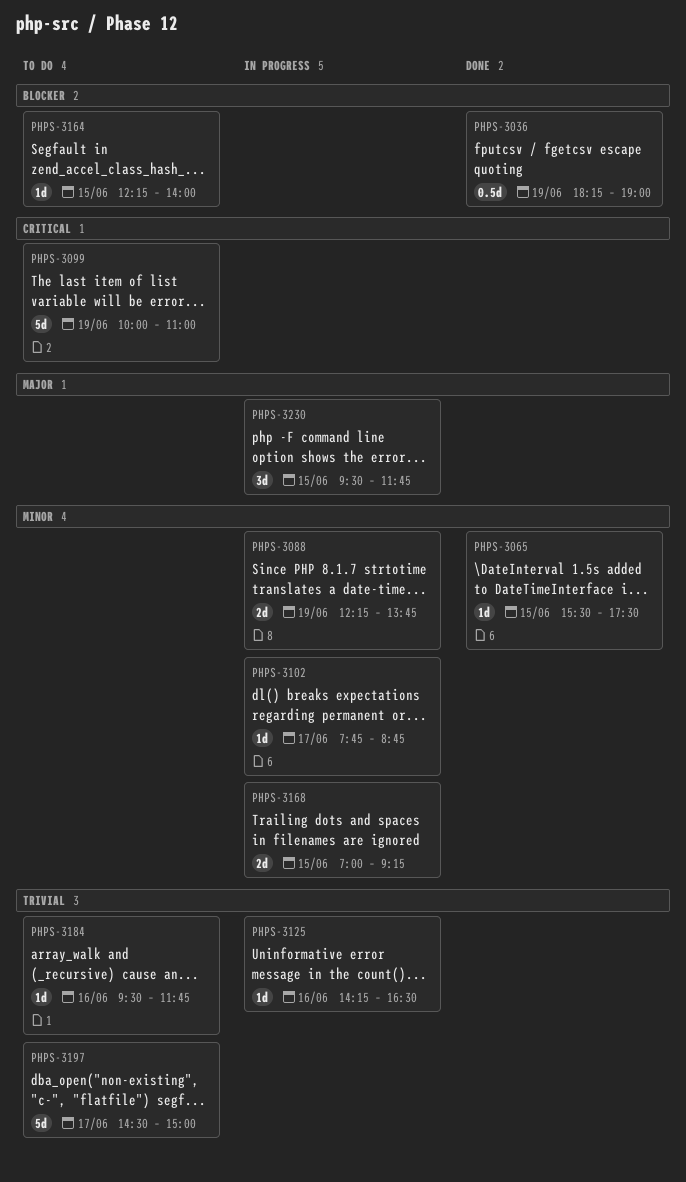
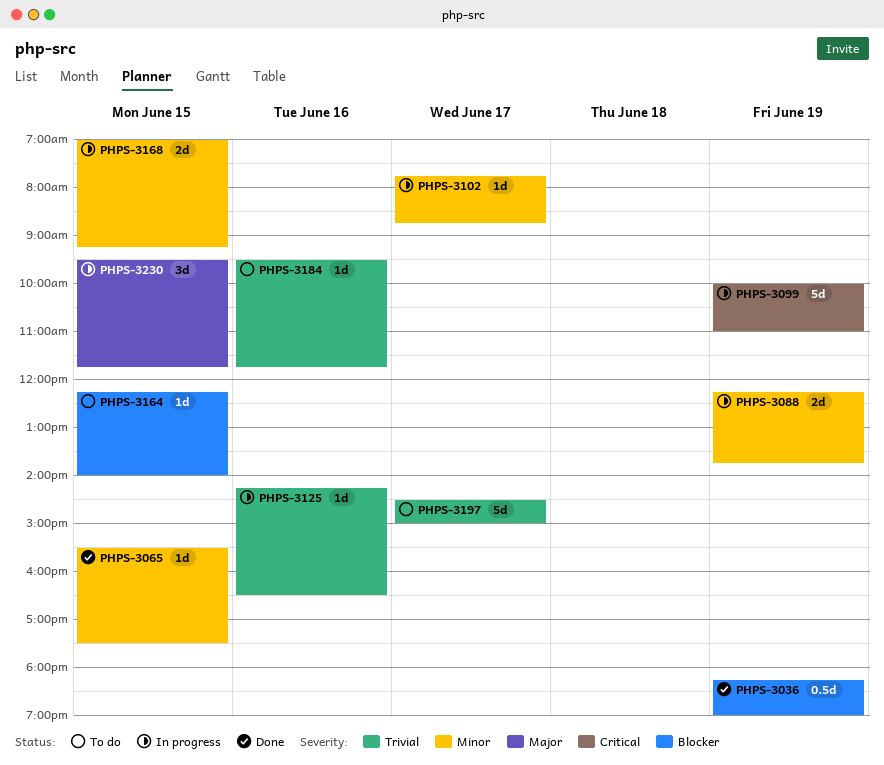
PHPS-3099, status: To do -> In progress

